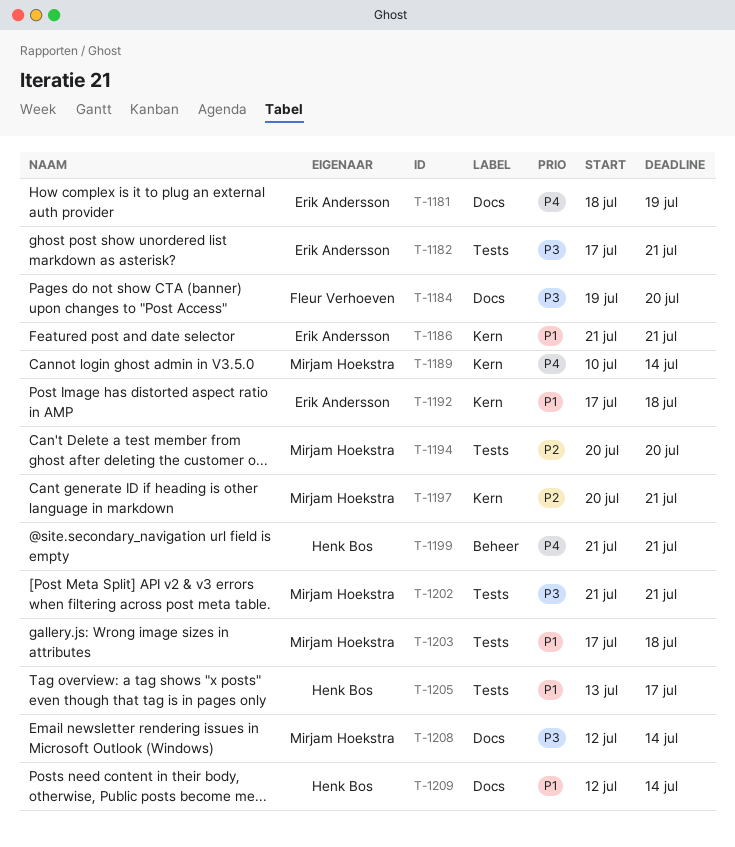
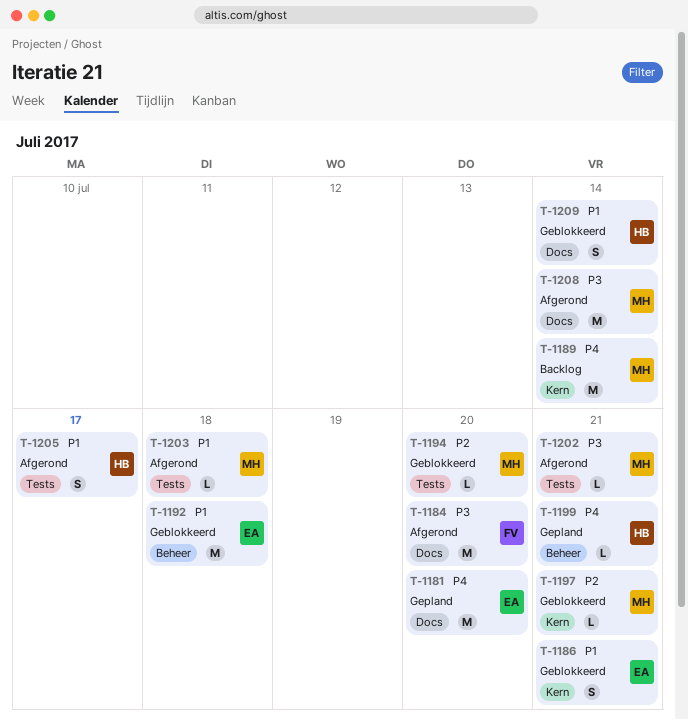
T-1181, due: Jul 19 -> Jul 20
T-1182: present -> none
T-1192, label: Kern -> Beheer

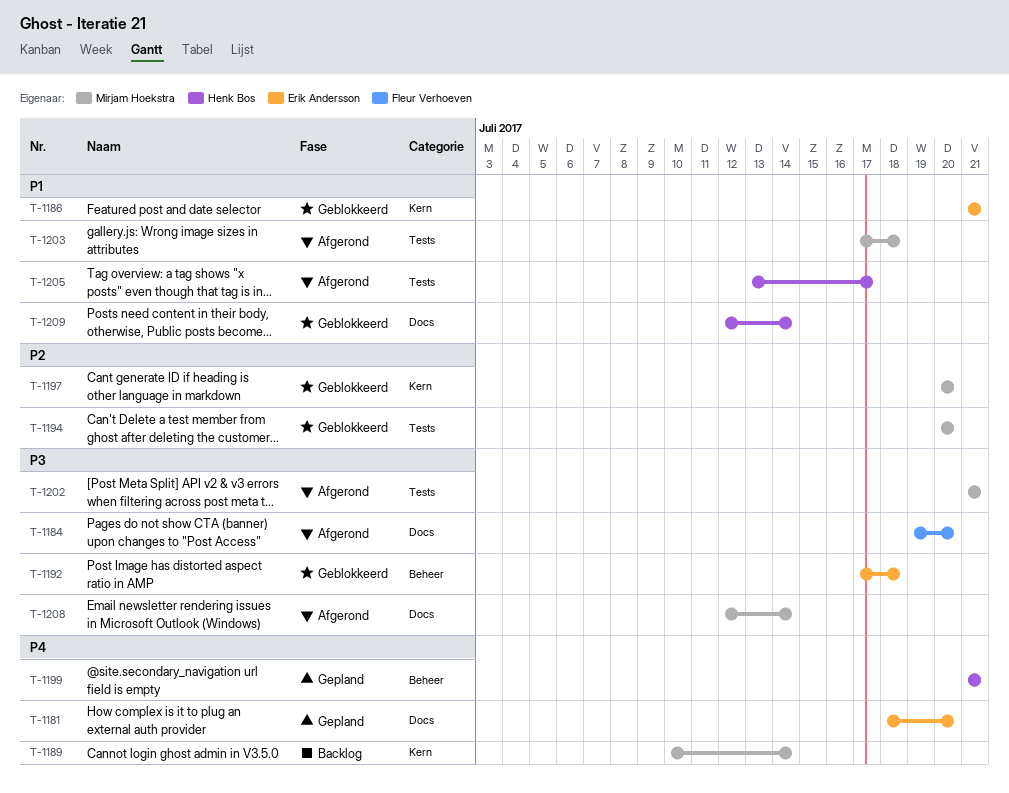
T-1192, priority: P1 -> P3
T-1197, due: Jul 21 -> Jul 20

